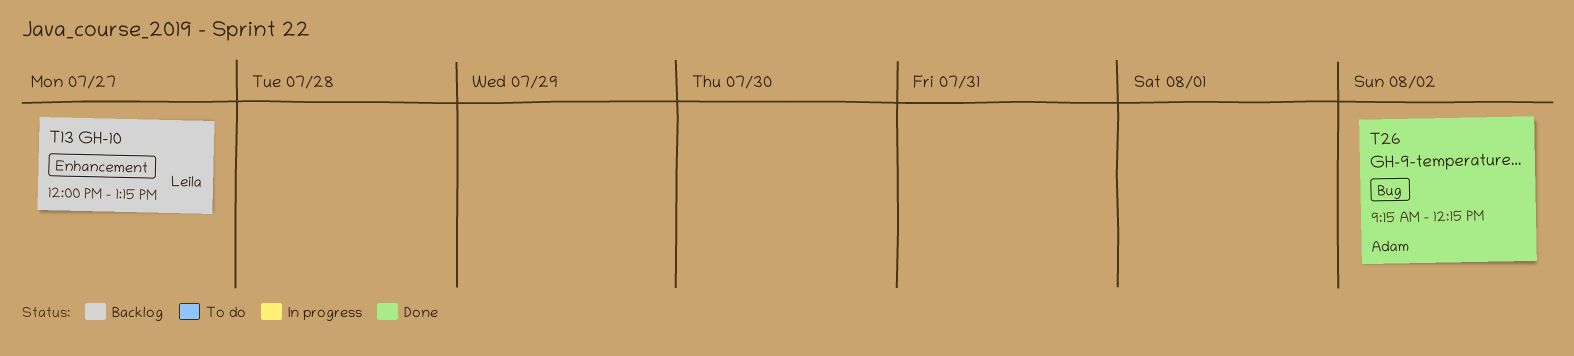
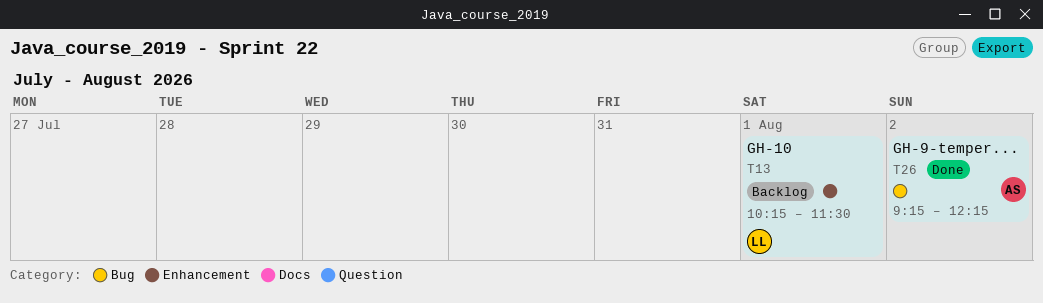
T13, day: Jul 27 -> Aug 1
T13, begins: 12:00 -> 10:15
T13, ends: 13:15 -> 11:30

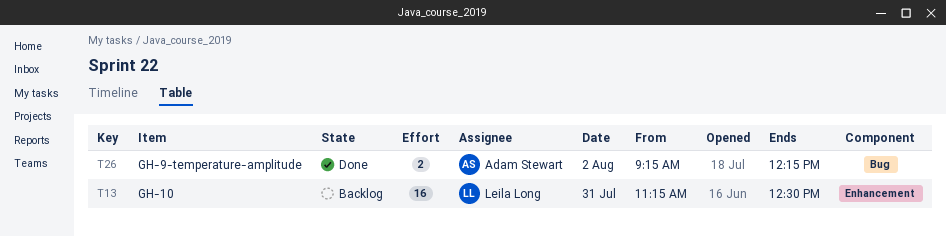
T13, day: Aug 1 -> Jul 31
T13, begins: 10:15 -> 11:15
T13, ends: 11:30 -> 12:30

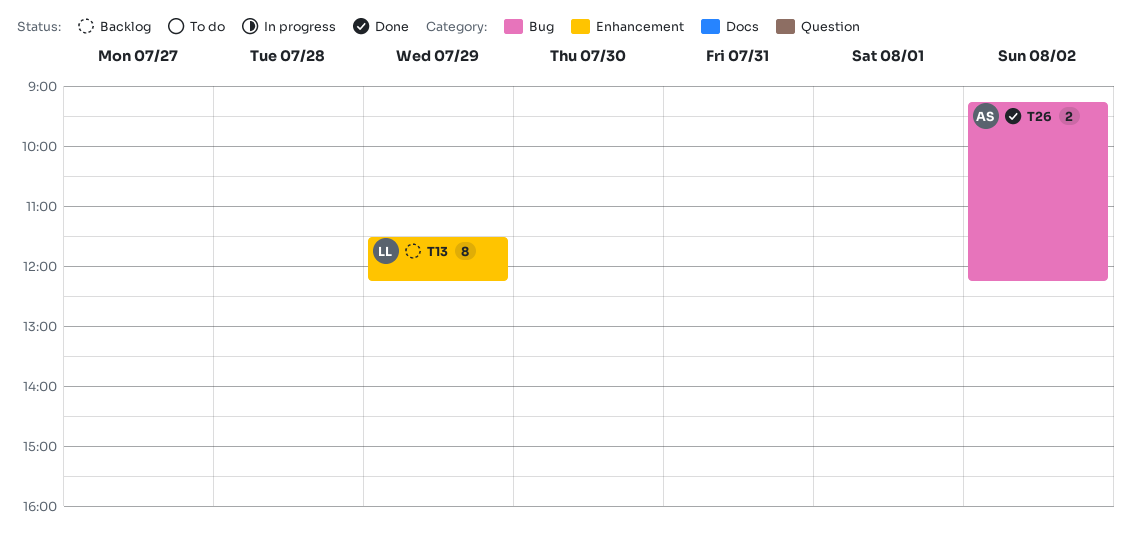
T13, estimate: 16 -> 8
T13, day: Jul 31 -> Jul 29
T13, begins: 11:15 -> 11:30
T13, ends: 12:30 -> 12:15

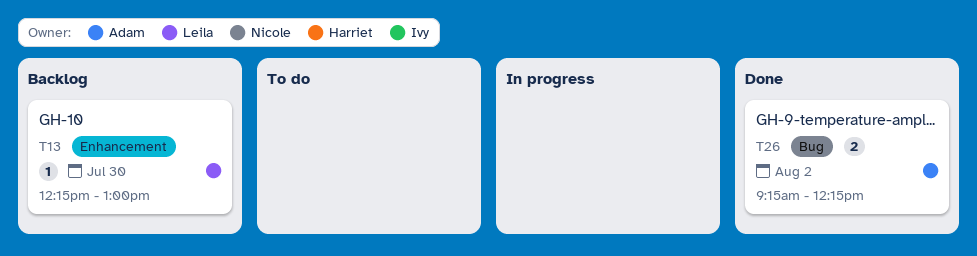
T13, estimate: 8 -> 1
T13, day: Jul 29 -> Jul 30
T13, begins: 11:30 -> 12:15
T13, ends: 12:15 -> 13:00

